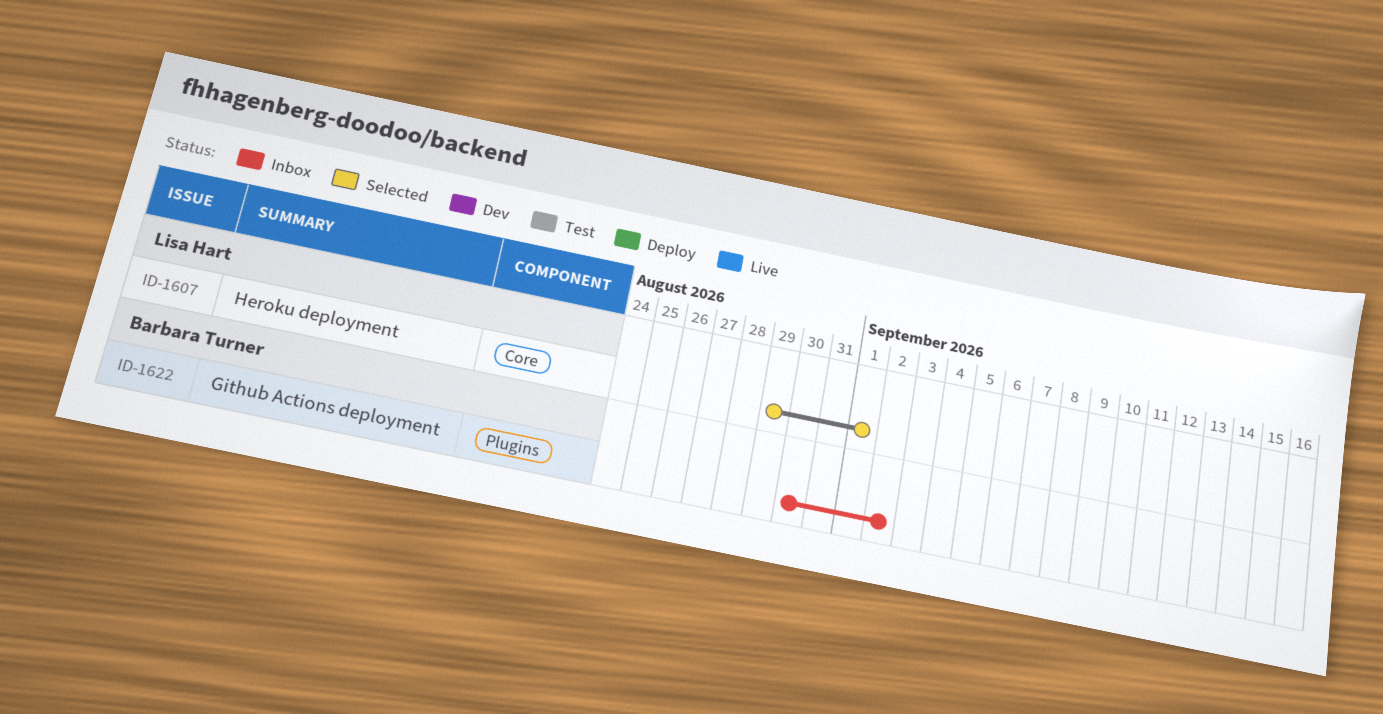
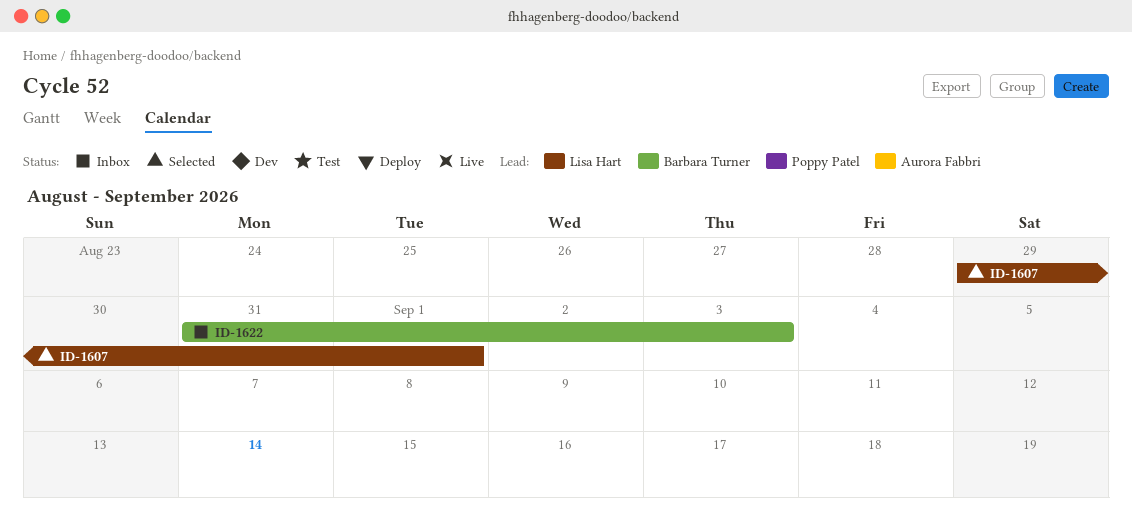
ID-1622, start: Aug 30 -> Aug 31
ID-1622, due: Sep 2 -> Sep 3

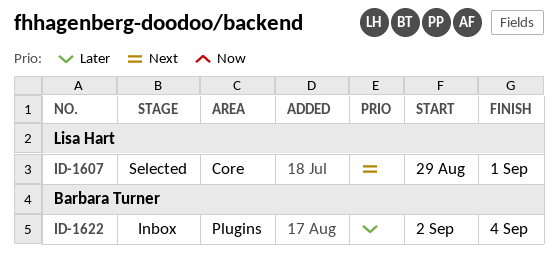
ID-1622, start: Aug 31 -> Sep 2
ID-1622, due: Sep 3 -> Sep 4

